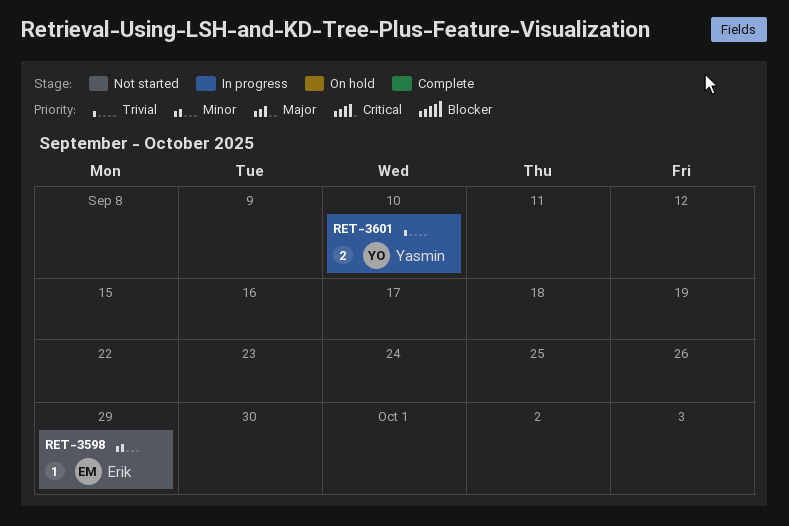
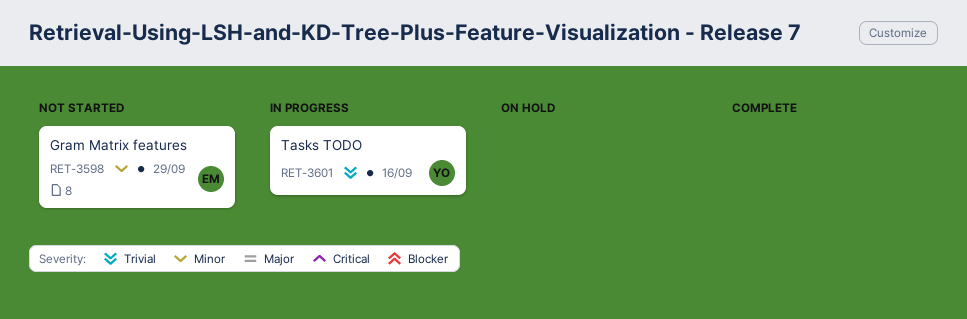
RET-3601, estimate: 2 -> 1
RET-3601, due: Sep 10 -> Sep 16

